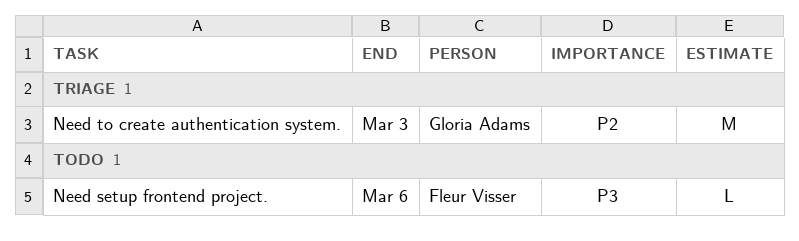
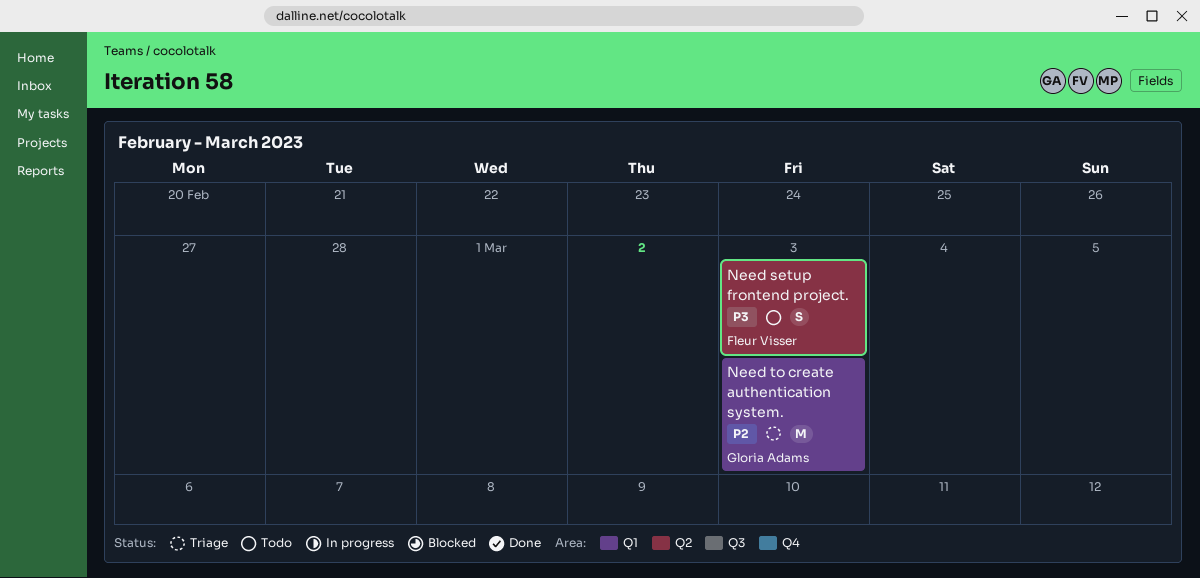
Need setup frontend project., estimate: L -> S
Need setup frontend project., due: Mar 6 -> Mar 3

